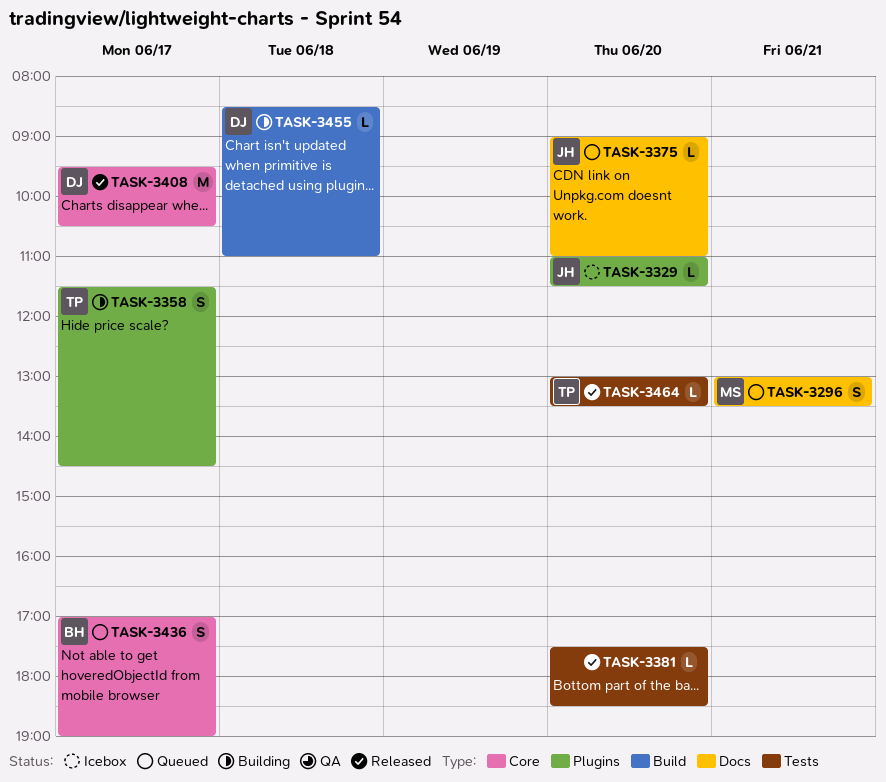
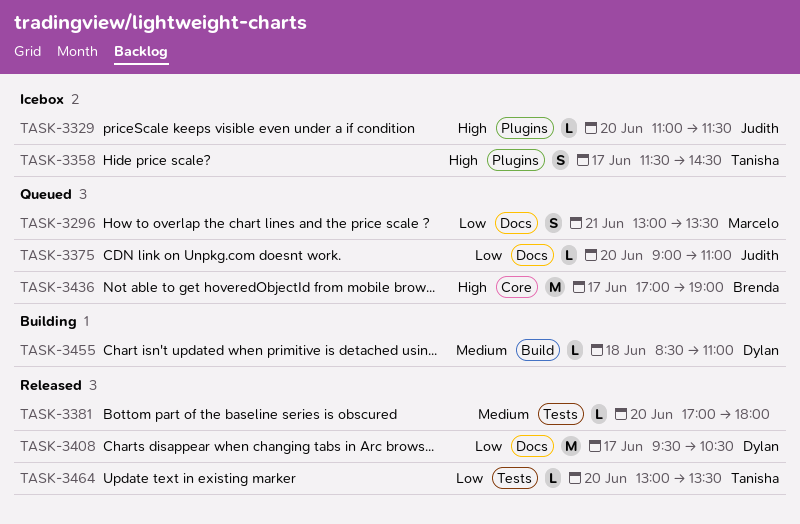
TASK-3358, status: Building -> Icebox
TASK-3381, begins: 17:30 -> 17:00
TASK-3381, ends: 18:30 -> 18:00
TASK-3408, label: Core -> Docs
TASK-3436, estimate: S -> M

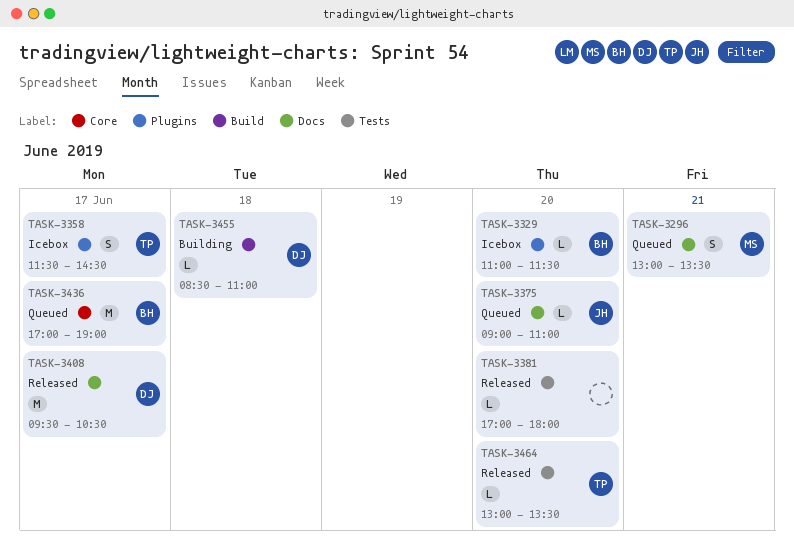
TASK-3329, owner: Judith -> Brenda

